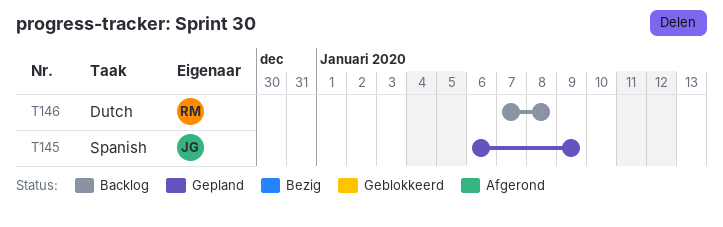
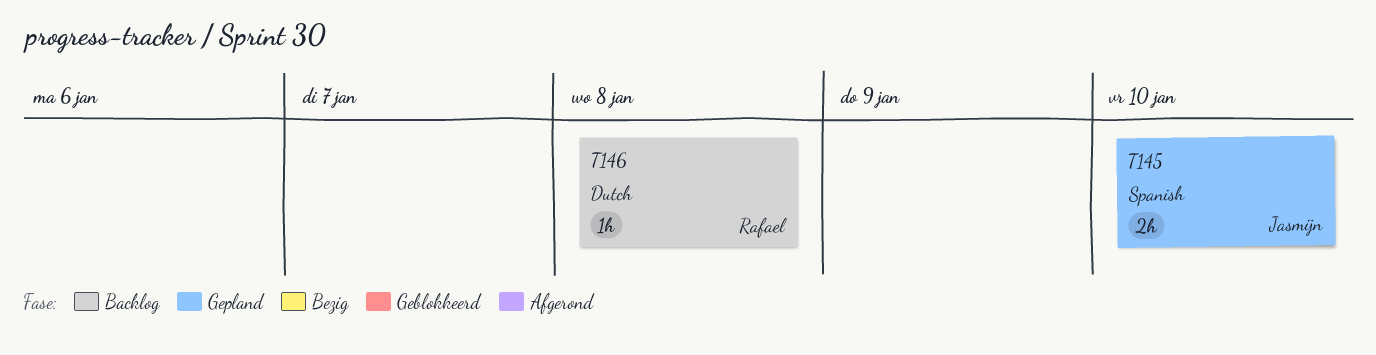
T145, due: Jan 9 -> Jan 10

